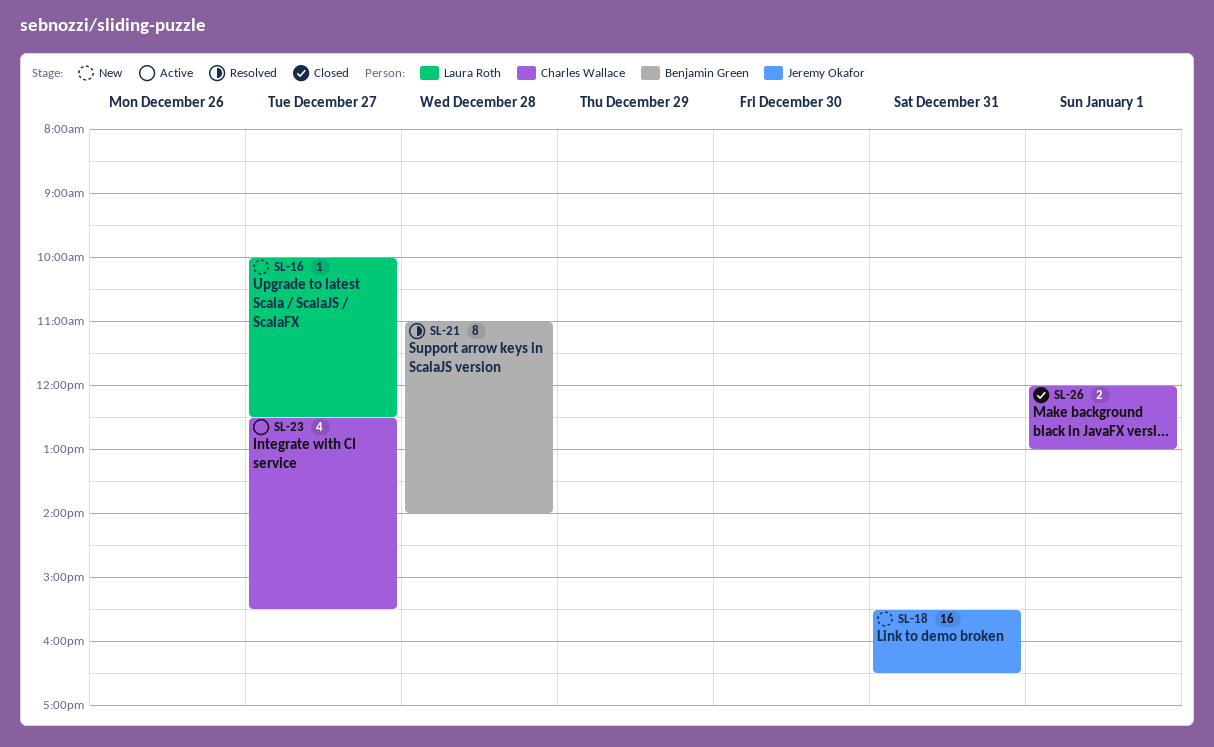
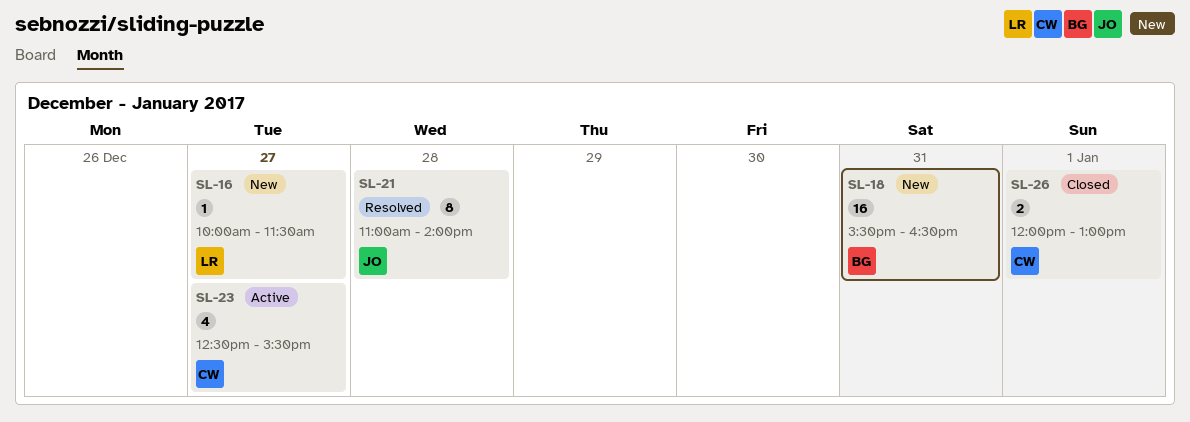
SL-16, ends: 12:30 -> 11:30
SL-18, owner: Jeremy Okafor -> Benjamin Green
SL-21, owner: Benjamin Green -> Jeremy Okafor

